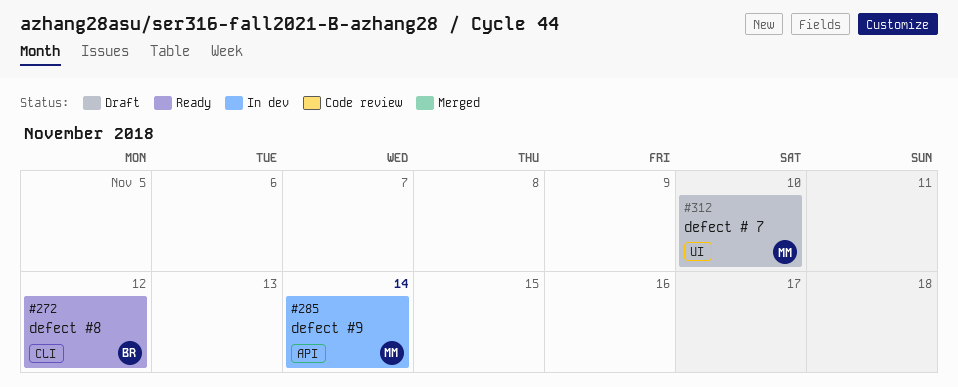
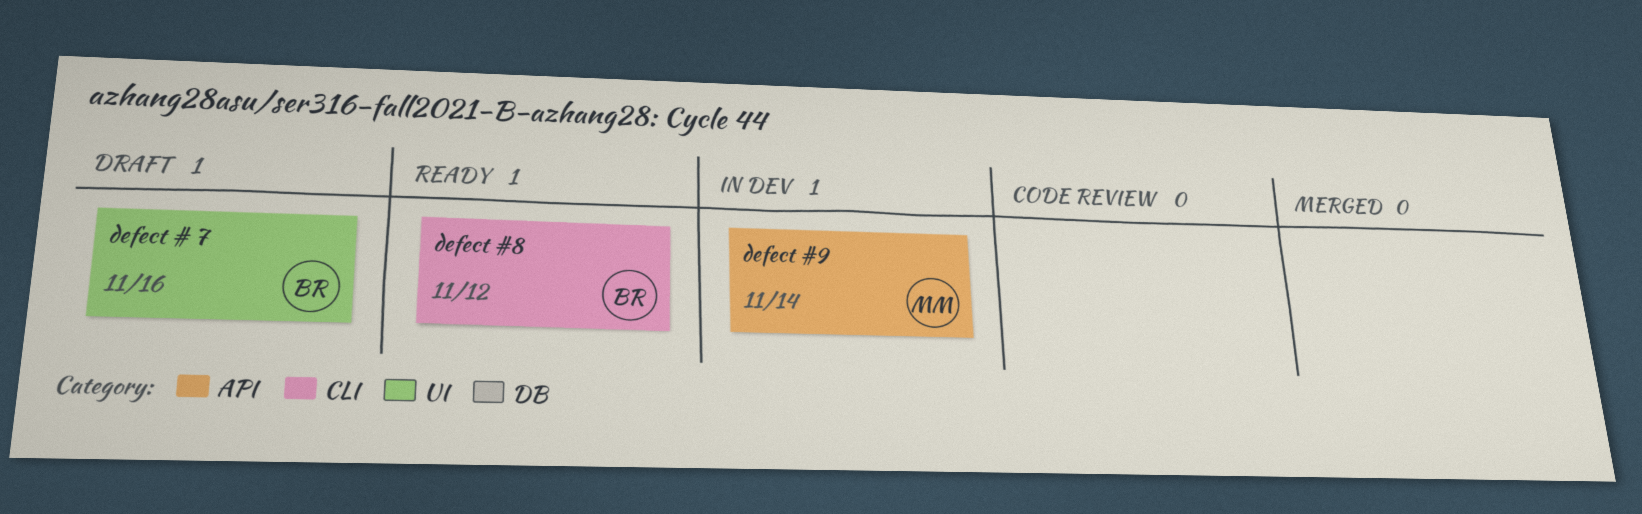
defect # 7, owner: MM -> BR
defect # 7, due: Nov 10 -> Nov 16

